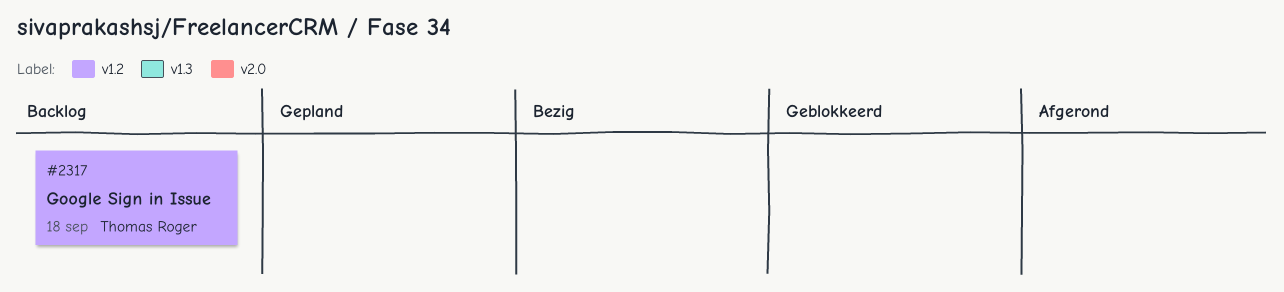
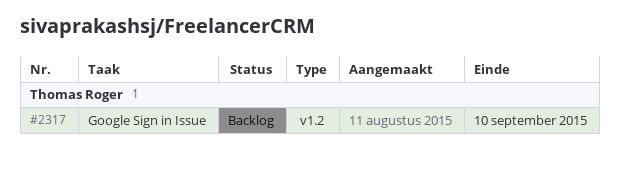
#2317, due: Sep 18 -> Sep 10

